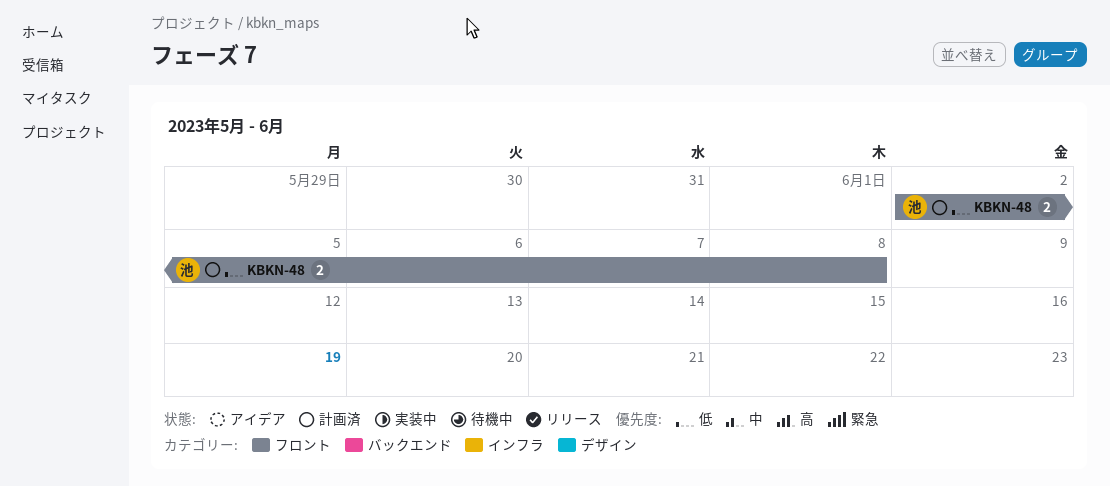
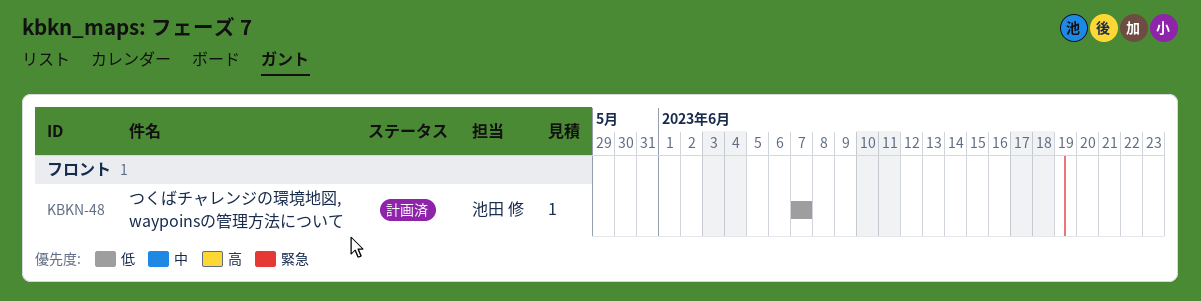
KBKN-48, estimate: 2 -> 1
KBKN-48, start: Jun 2 -> Jun 7
KBKN-48, due: Jun 8 -> Jun 7

